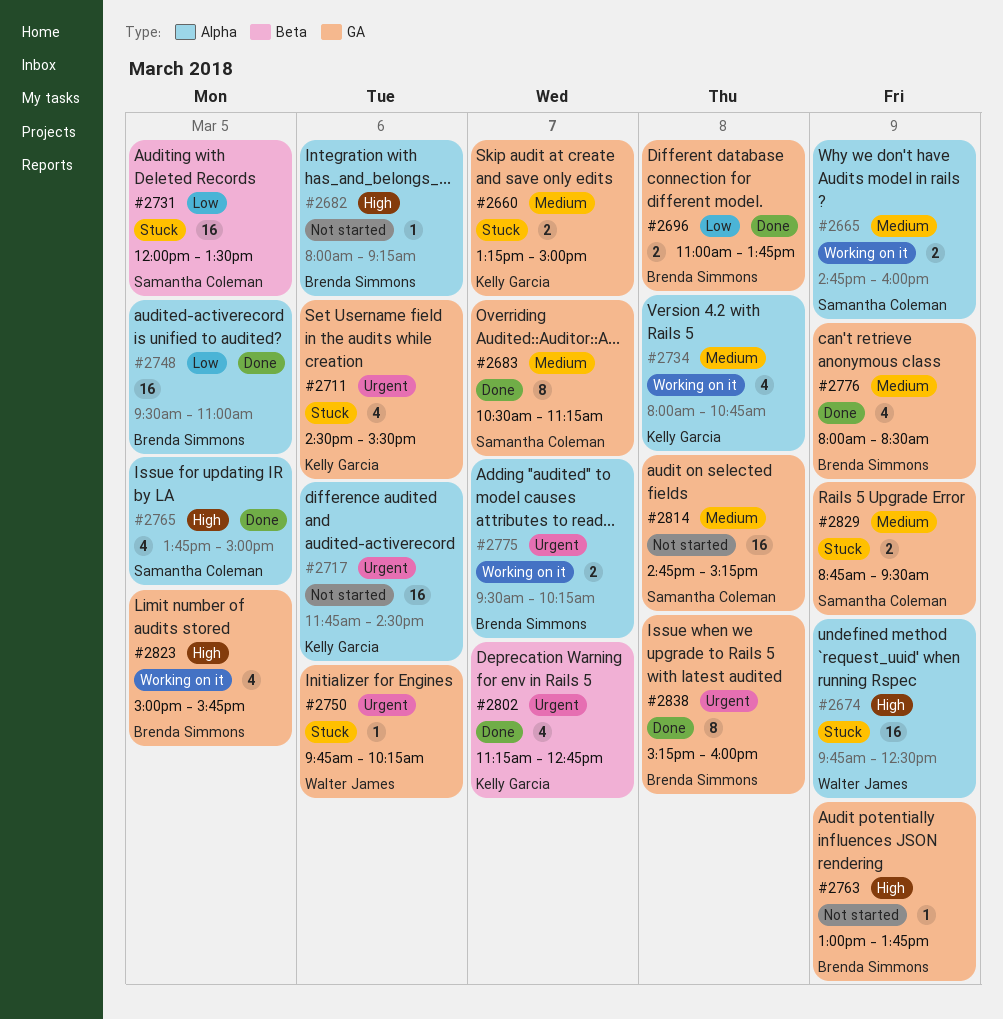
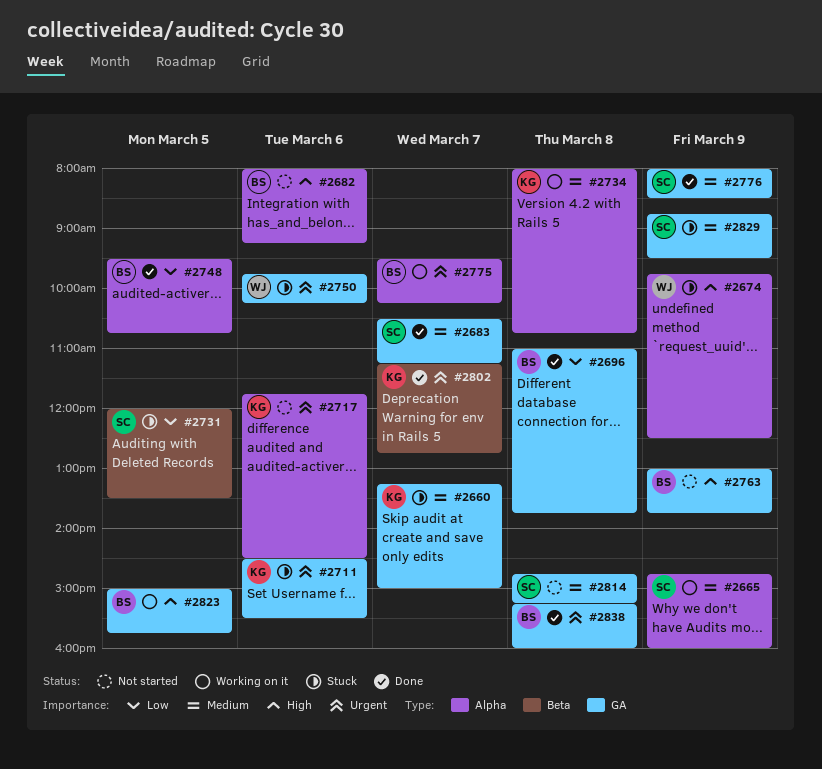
#2748, ends: 11:00 -> 10:45
#2765: present -> none
#2776, owner: Brenda Simmons -> Samantha Coleman

